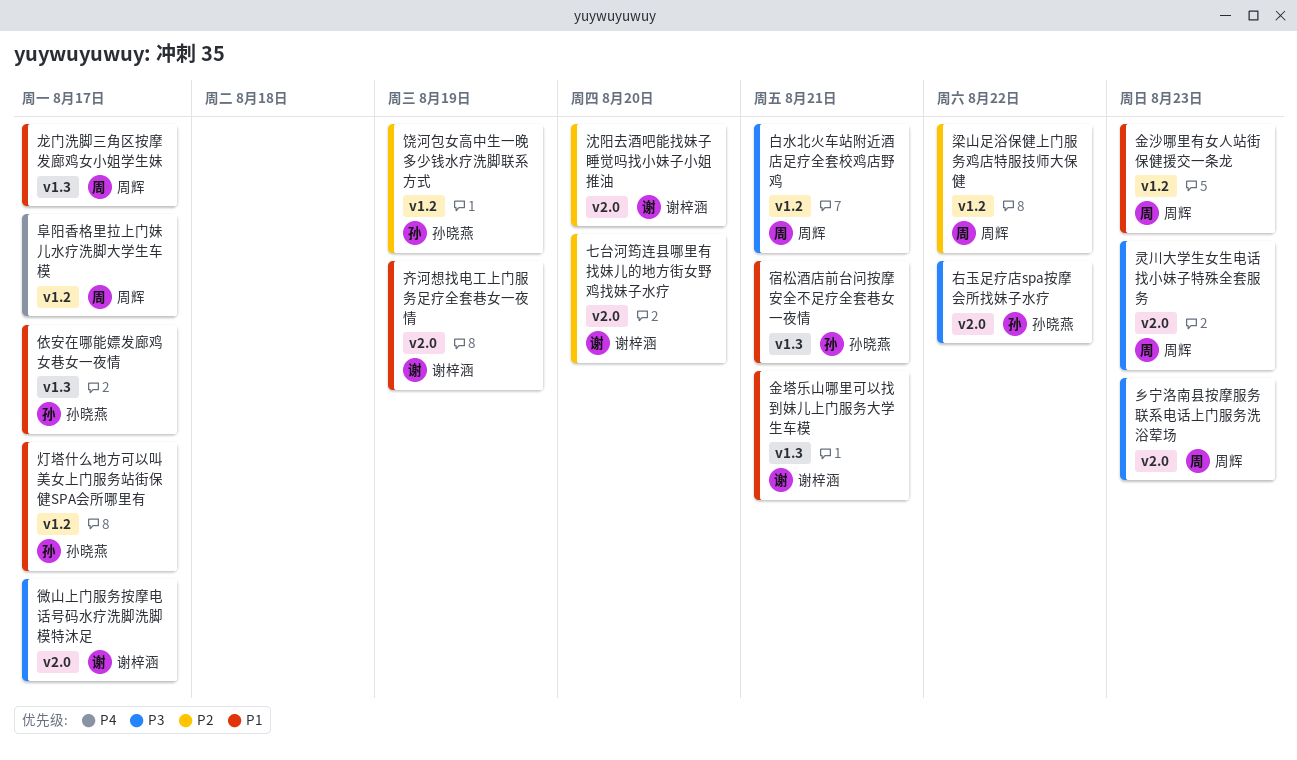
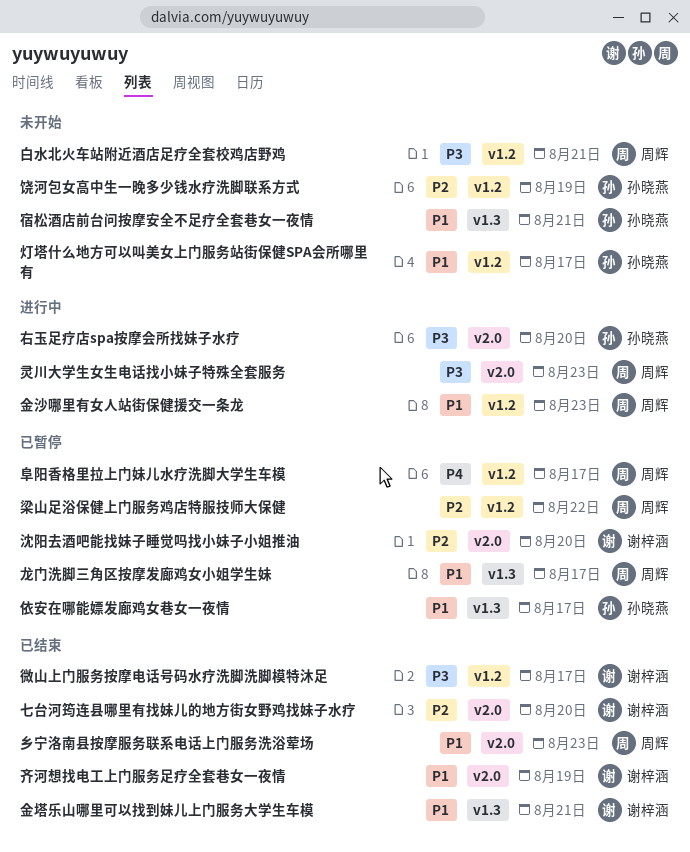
乡宁洛南县按摩服务联系电话上门服务洗浴荤场, priority: P3 -> P1
右玉足疗店spa按摩会所找妹子水疗, due: Aug 22 -> Aug 20
微山上门服务按摩电话号码水疗洗脚洗脚模特沐足, label: v2.0 -> v1.2

